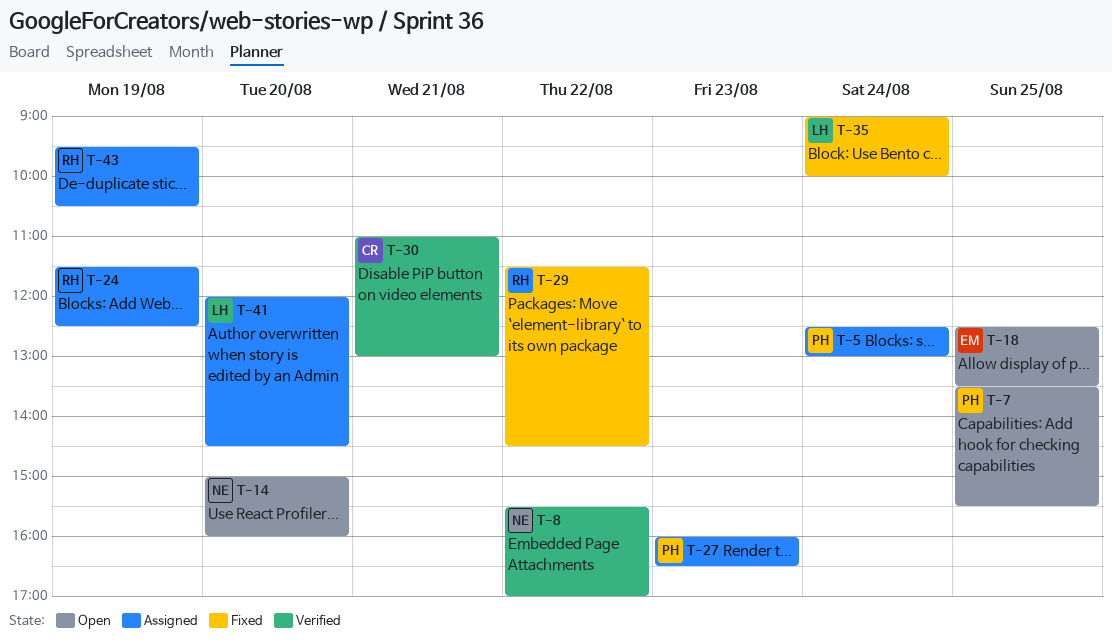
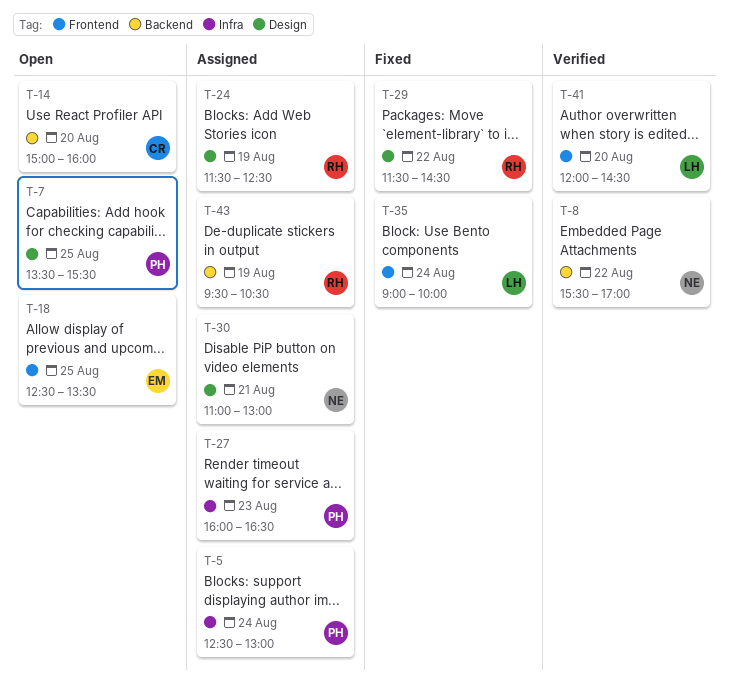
T-14, owner: NE -> CR
T-30, status: Verified -> Assigned
T-30, owner: CR -> NE
T-41, status: Assigned -> Verified

